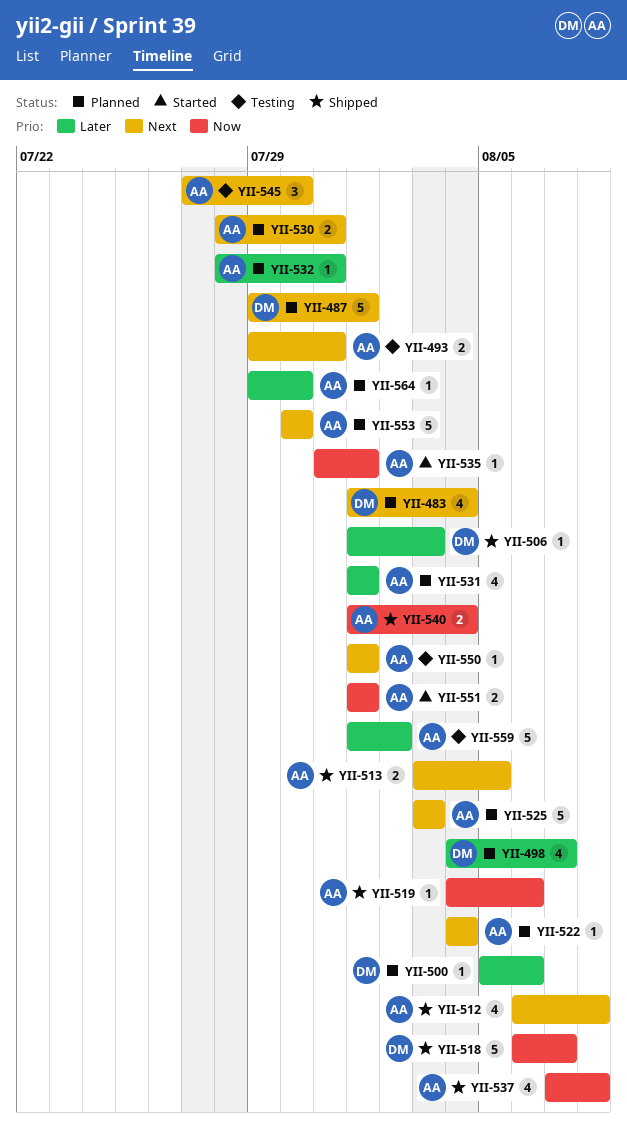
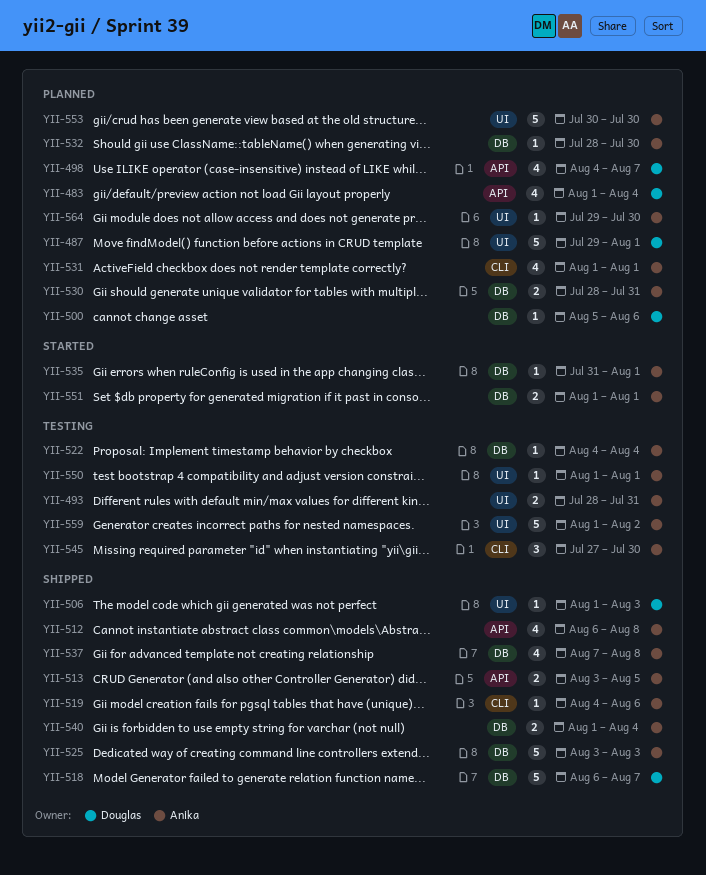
YII-493, start: Jul 29 -> Jul 28
YII-522, status: Planned -> Testing
YII-525, status: Planned -> Shipped
YII-532, due: Jul 31 -> Jul 30

